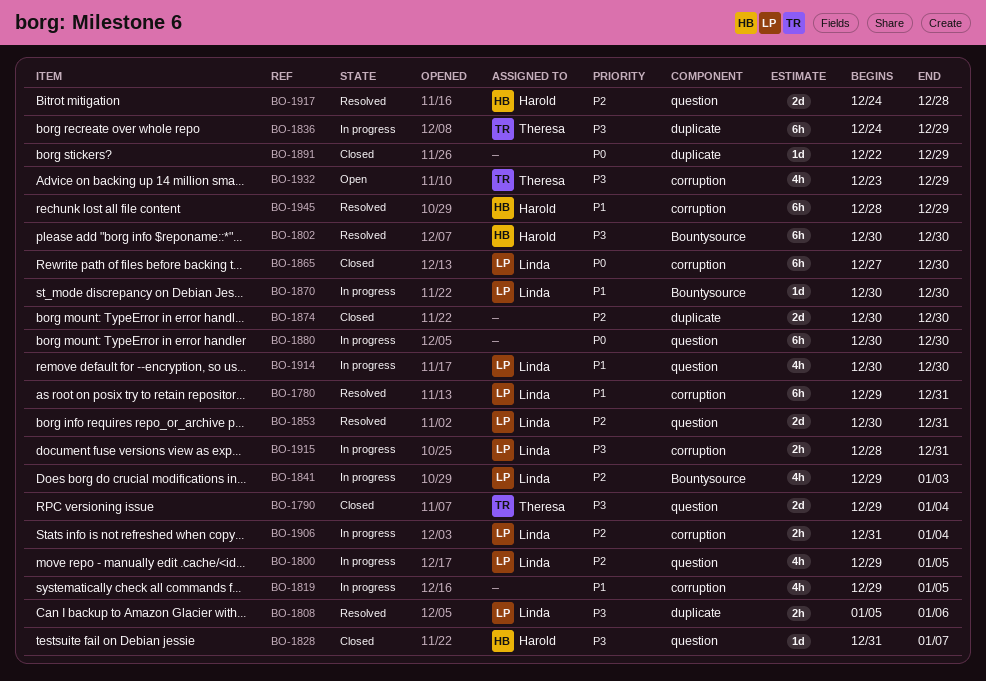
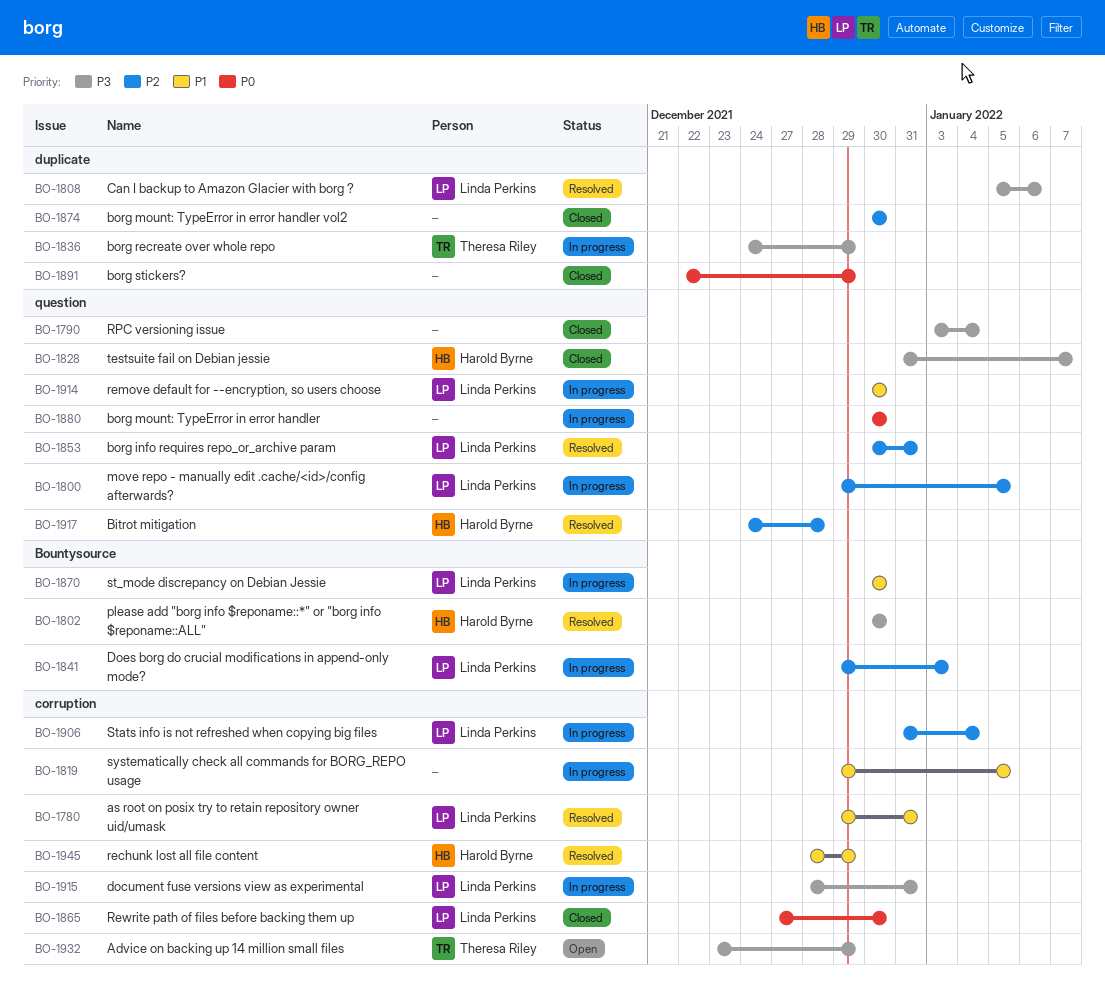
BO-1790, owner: Theresa Riley -> none
BO-1790, start: Dec 29 -> Jan 3

